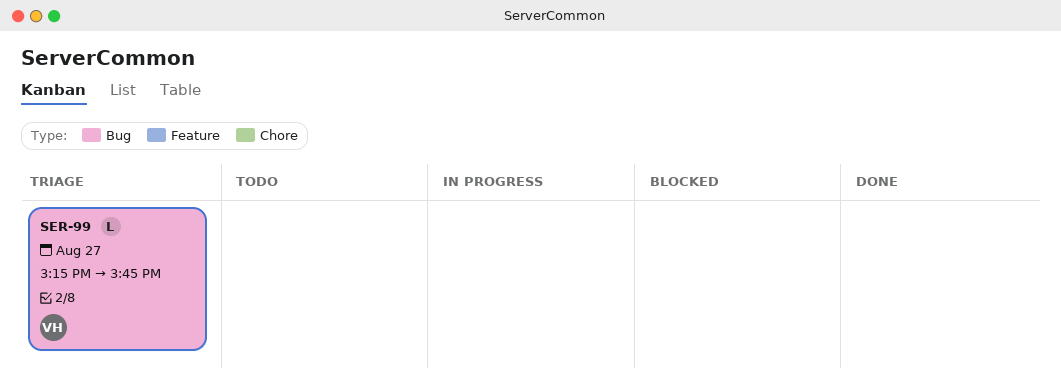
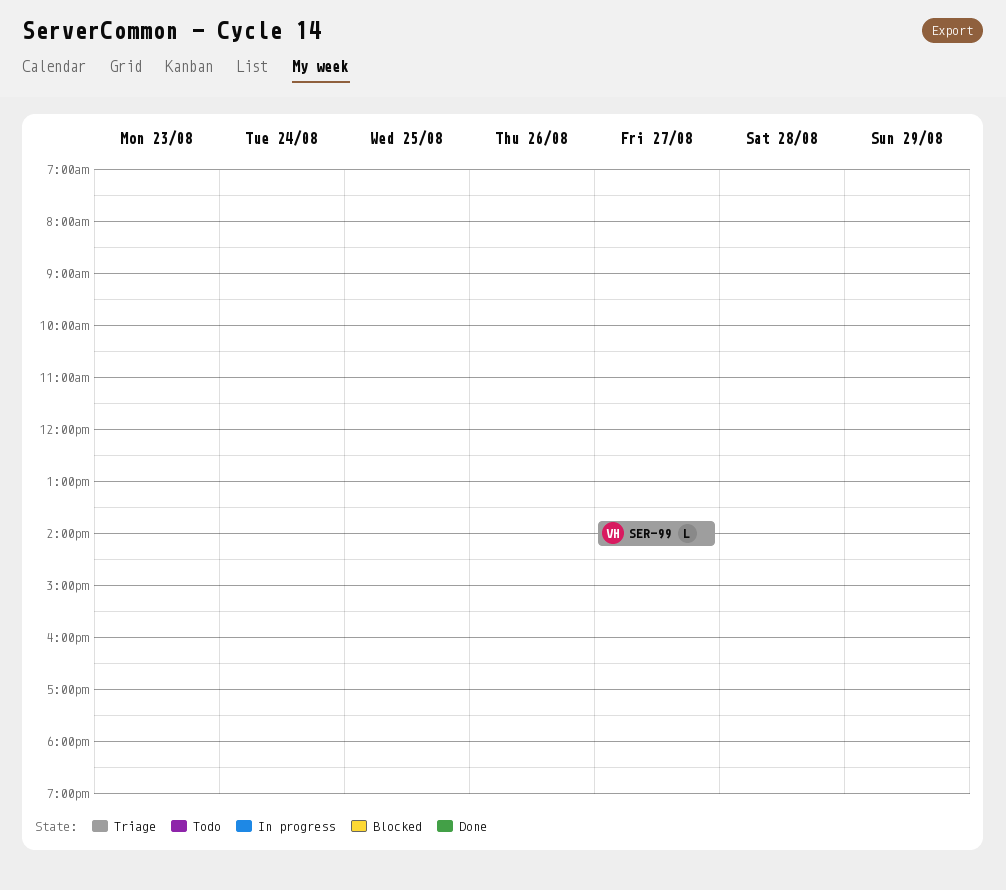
SER-99, begins: 15:15 -> 13:45
SER-99, ends: 15:45 -> 14:15

